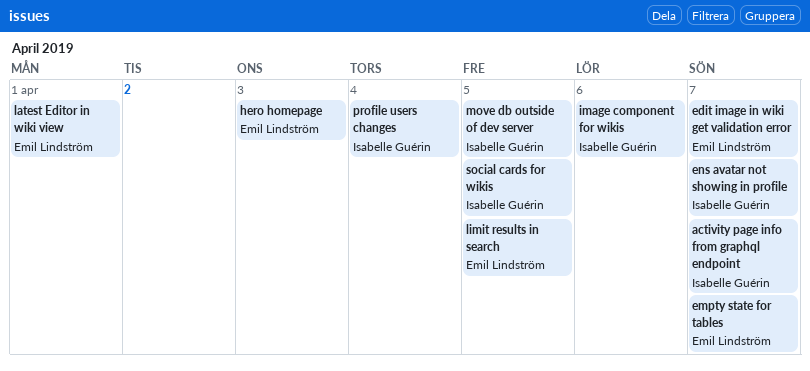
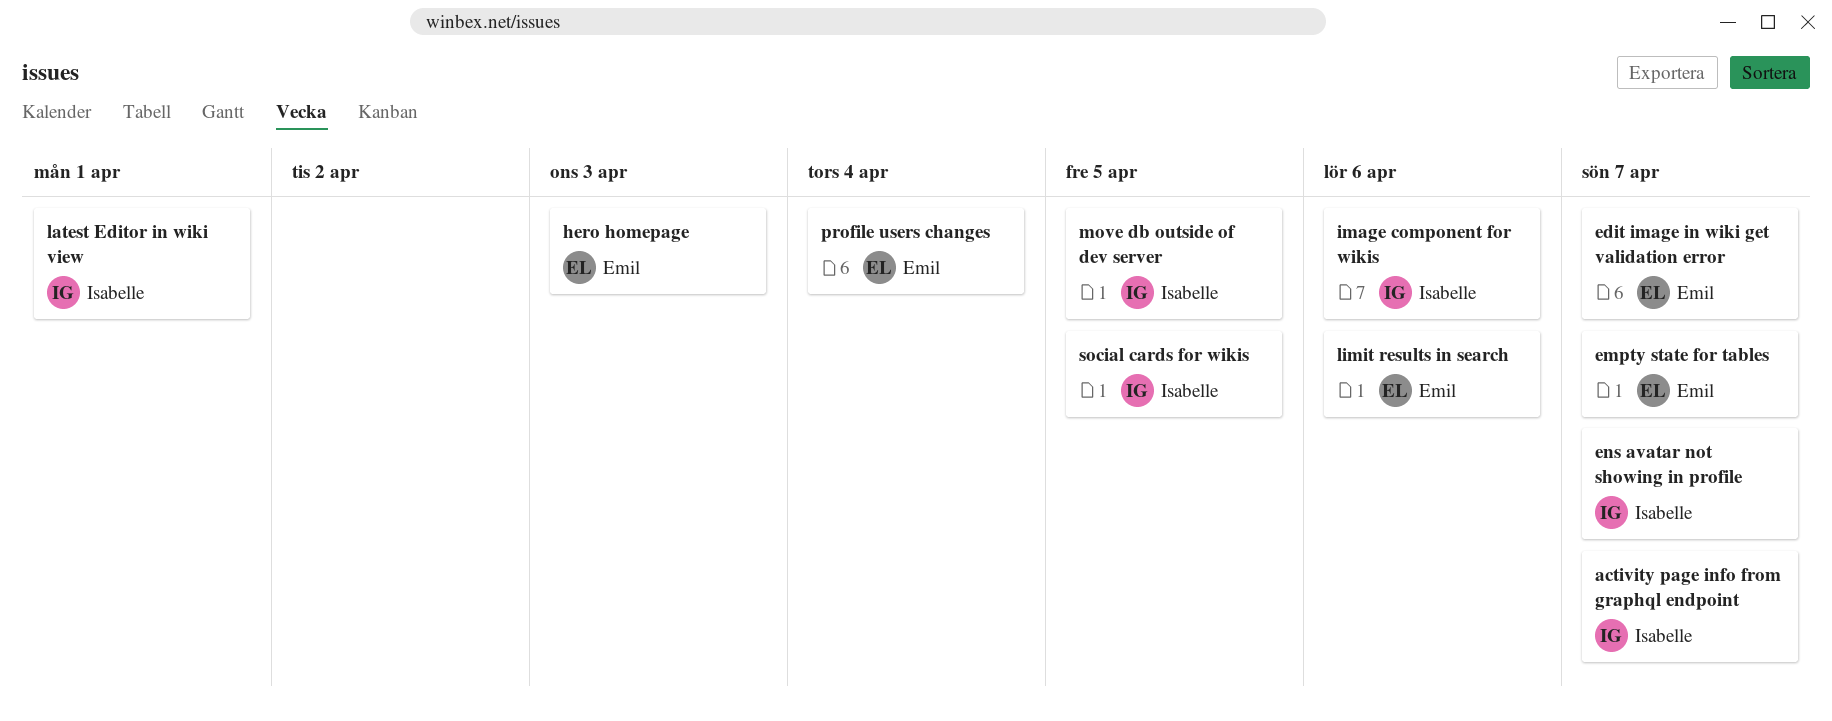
latest Editor in wiki view, owner: Emil Lindström -> Isabelle Guérin
limit results in search, due: Apr 5 -> Apr 6
profile users changes, owner: Isabelle Guérin -> Emil Lindström

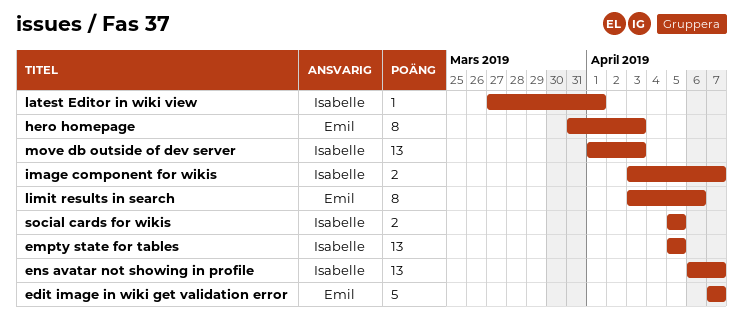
activity page info from graphql endpoint: present -> none
empty state for tables, owner: Emil -> Isabelle
empty state for tables, due: Apr 7 -> Apr 5
image component for wikis, due: Apr 6 -> Apr 7
move db outside of dev server, due: Apr 5 -> Apr 3
profile users changes: present -> none

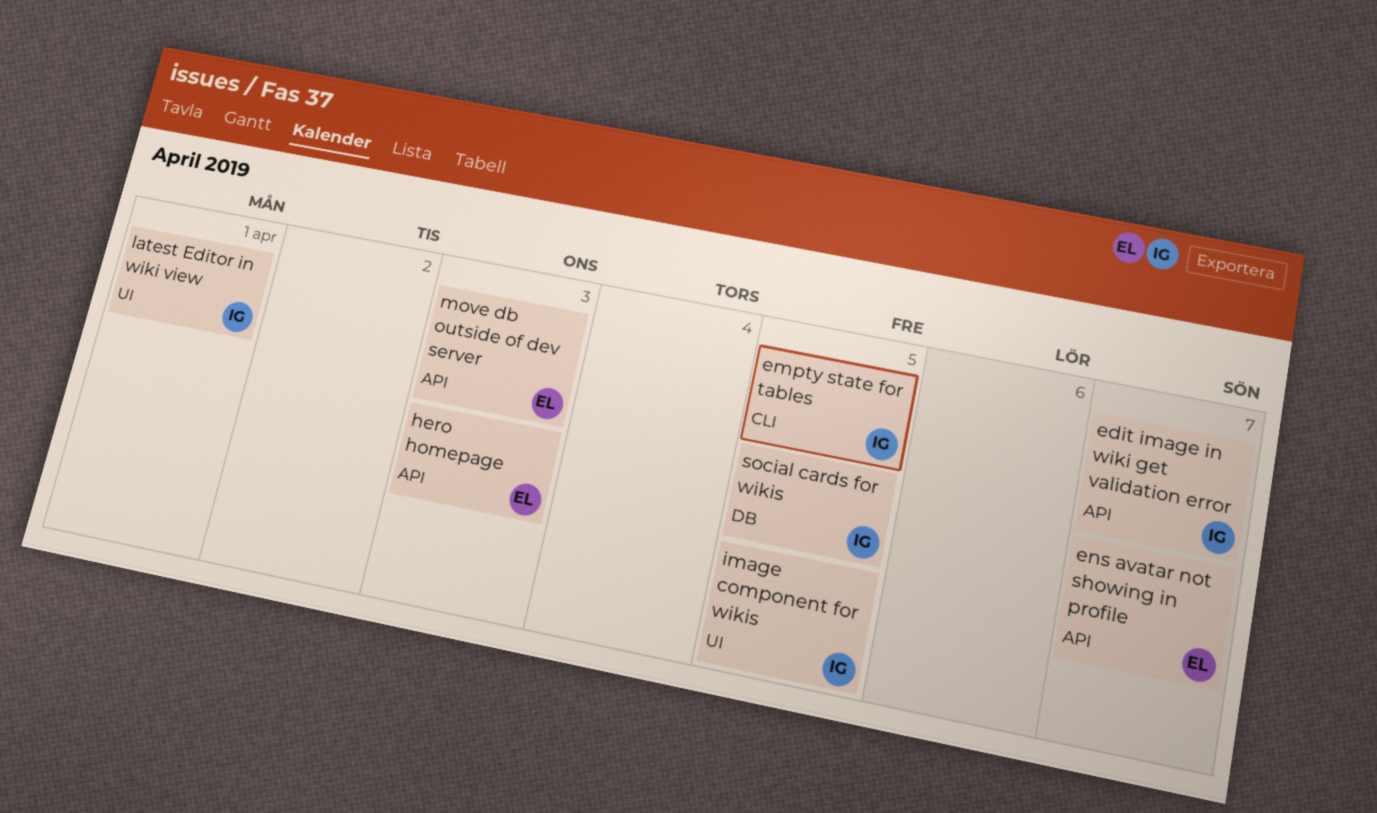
edit image in wiki get validation error, owner: Emil -> Isabelle
ens avatar not showing in profile, owner: Isabelle -> Emil
image component for wikis, due: Apr 7 -> Apr 5
limit results in search: present -> none
move db outside of dev server, owner: Isabelle -> Emil

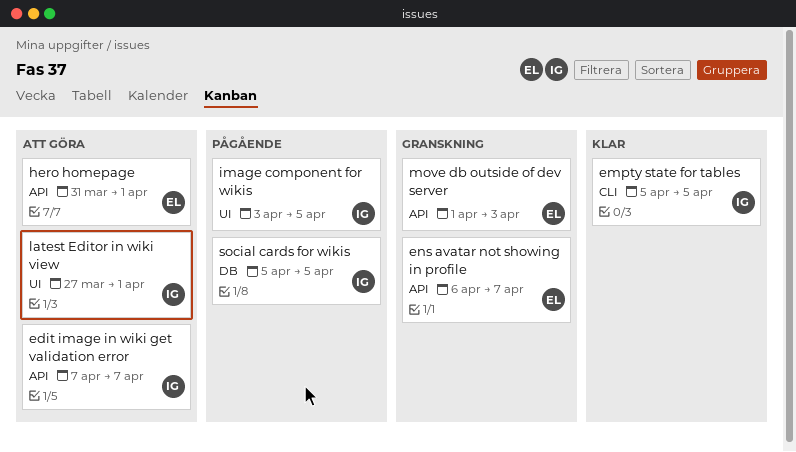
hero homepage, due: Apr 3 -> Apr 1

